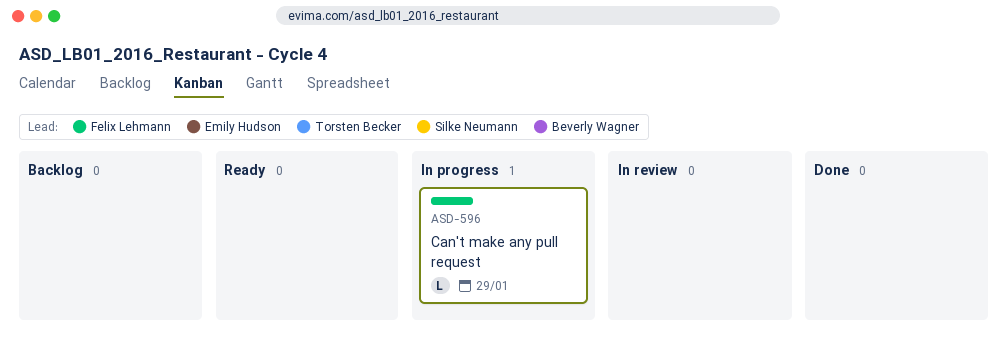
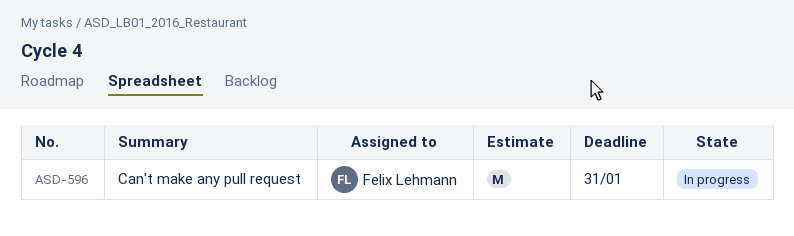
ASD-596, estimate: L -> M
ASD-596, due: Jan 29 -> Jan 31

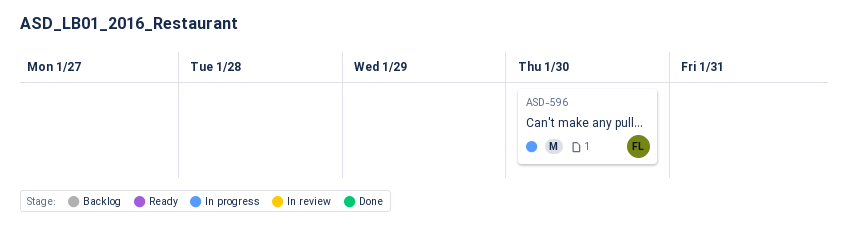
ASD-596, due: Jan 31 -> Jan 30

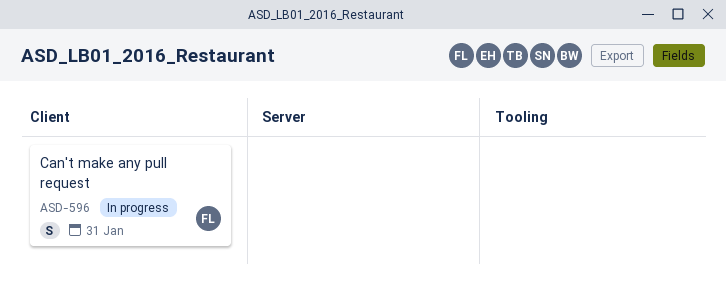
ASD-596, estimate: M -> S
ASD-596, due: Jan 30 -> Jan 31

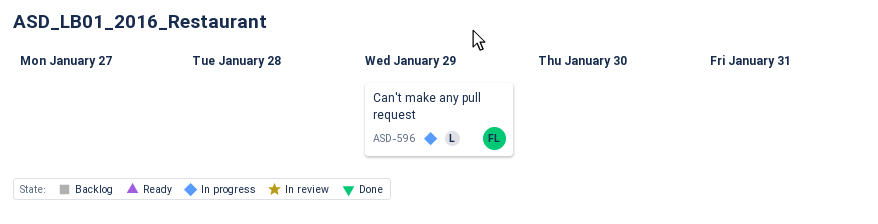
ASD-596, estimate: S -> L
ASD-596, due: Jan 31 -> Jan 29

